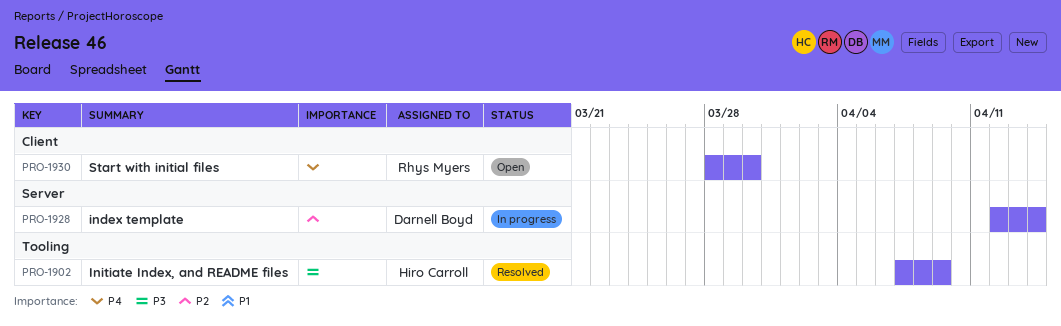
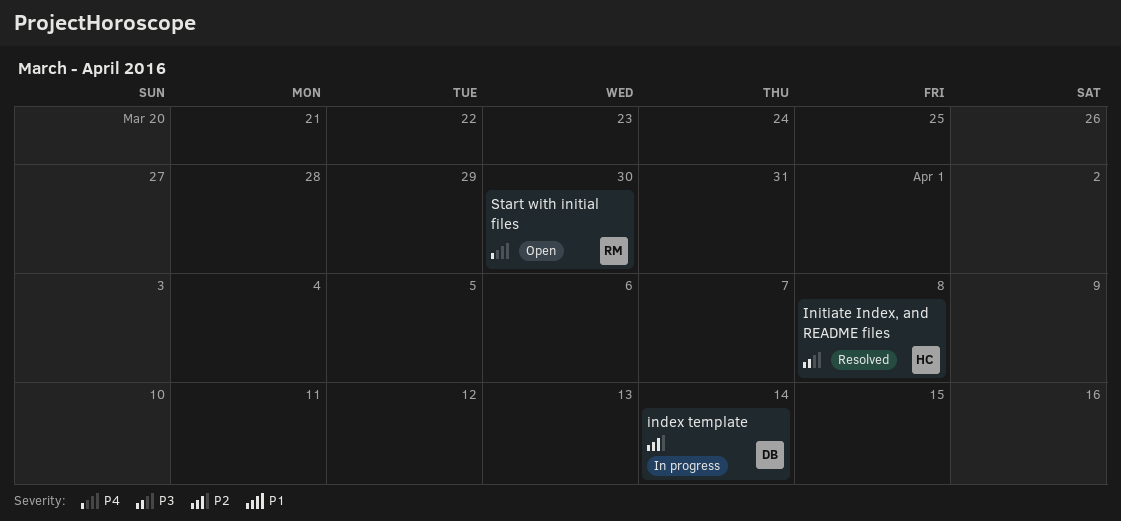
Initiate Index, and README files, due: Apr 9 -> Apr 8

